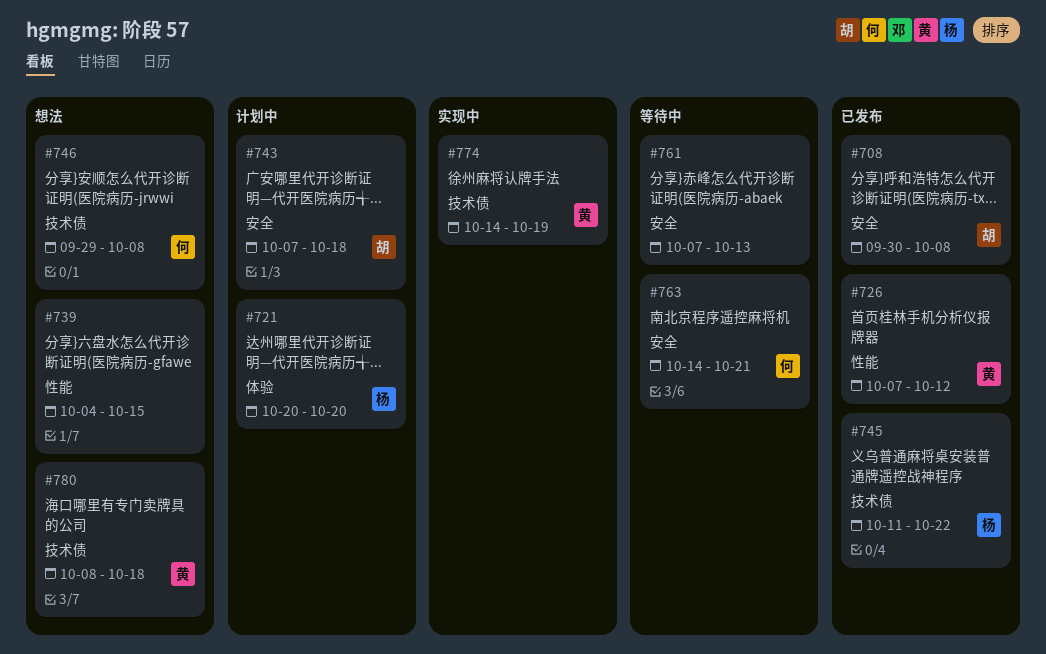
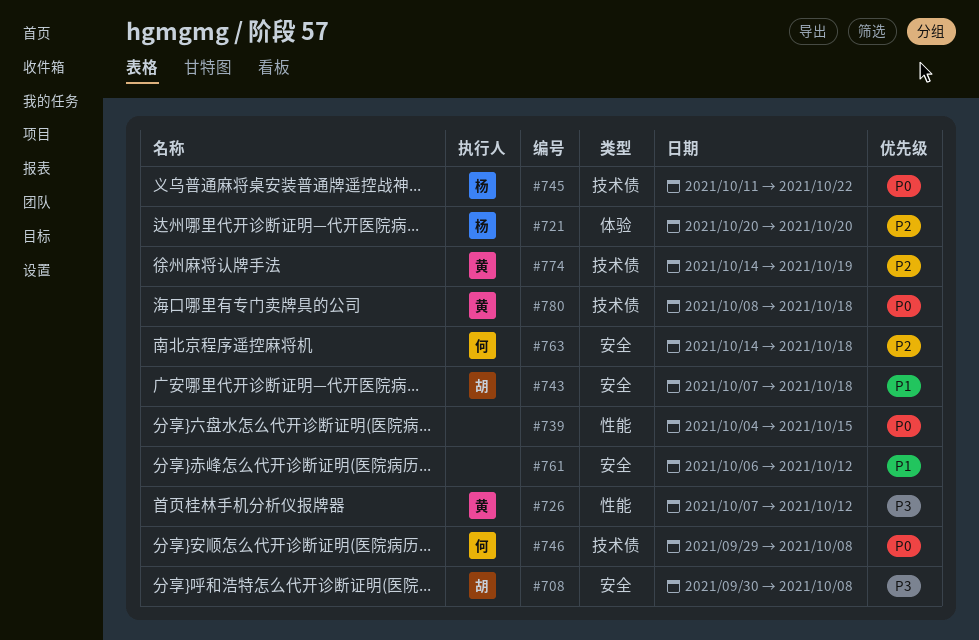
#761, start: Oct 7 -> Oct 6
#761, due: Oct 13 -> Oct 12
#763, due: Oct 21 -> Oct 18

